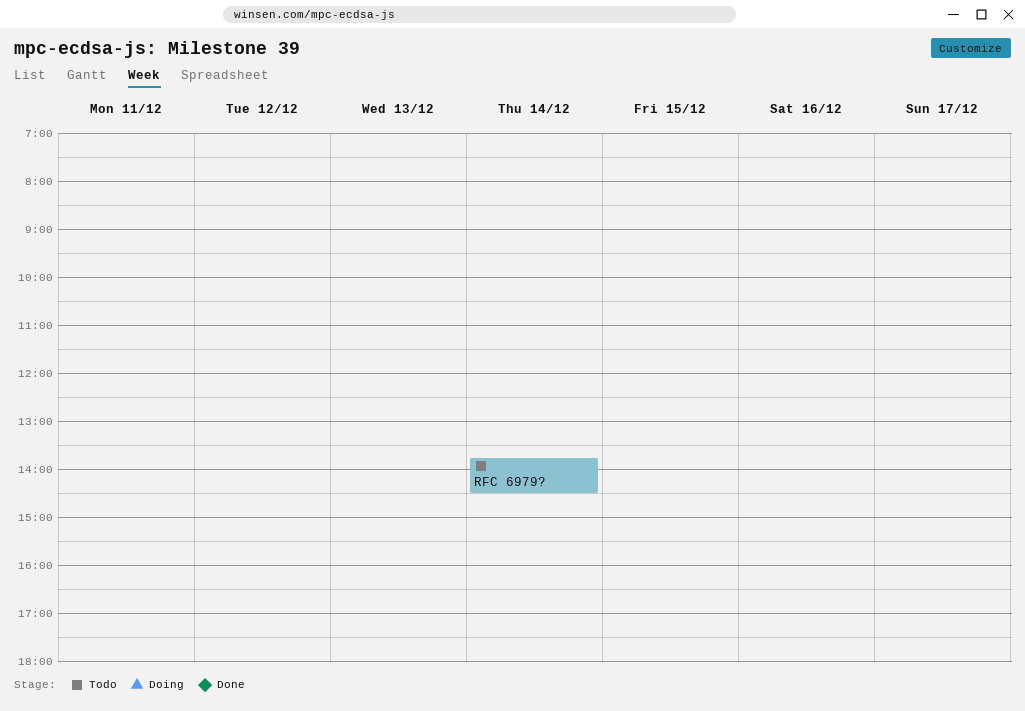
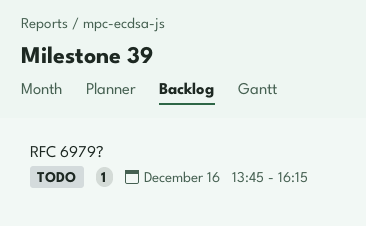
RFC 6979?, day: Dec 14 -> Dec 16
RFC 6979?, ends: 14:30 -> 16:15

